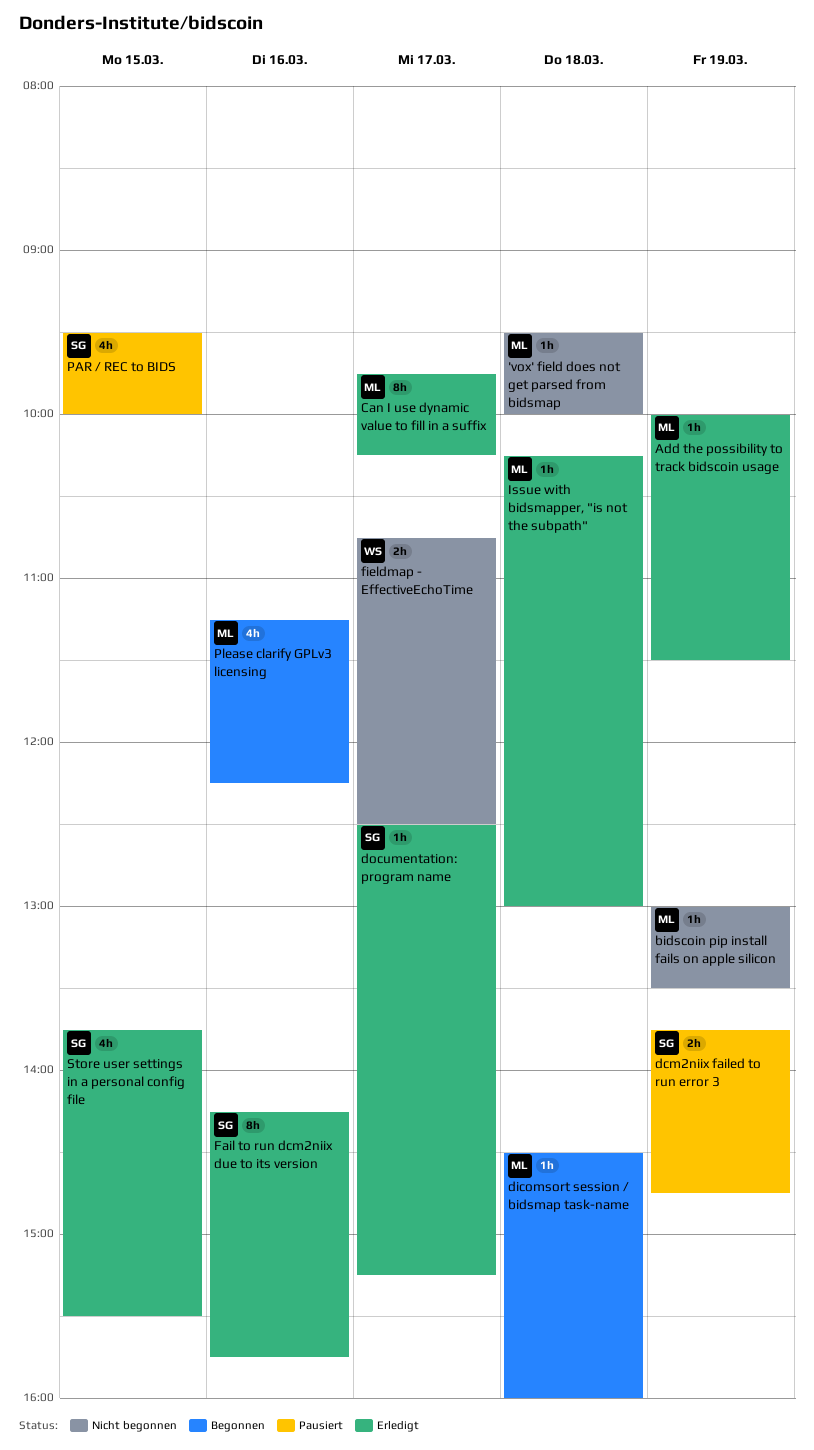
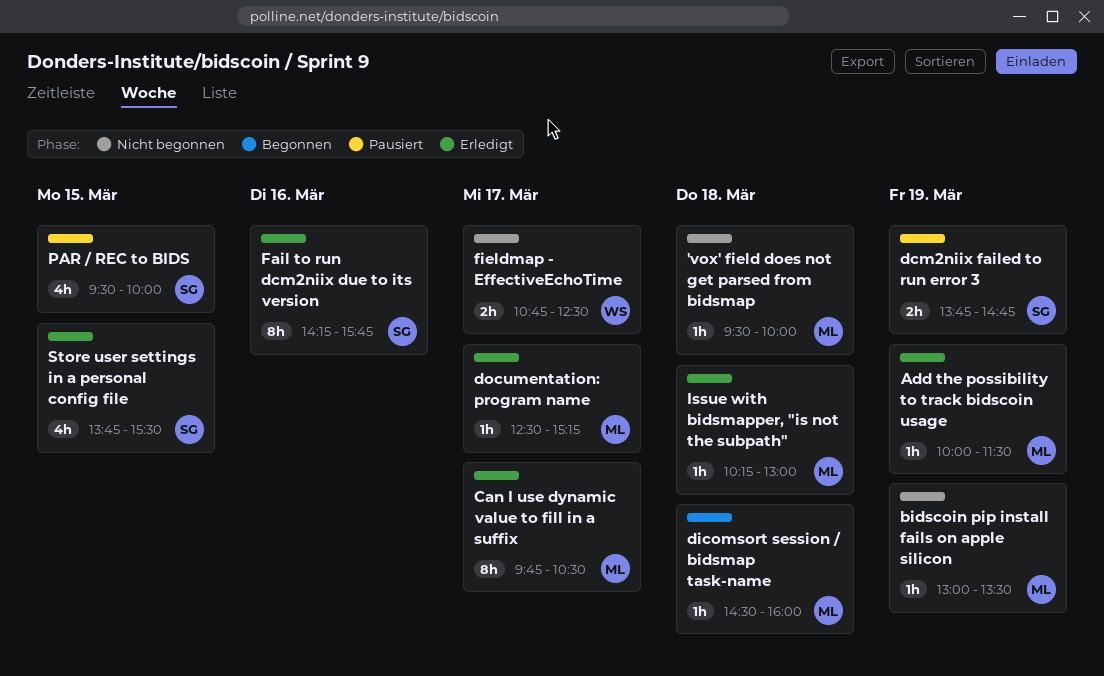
Can I use dynamic value to fill in a suffix, ends: 10:15 -> 10:30
documentation: program name, owner: SG -> ML
Please clarify GPLv3 licensing: present -> none

